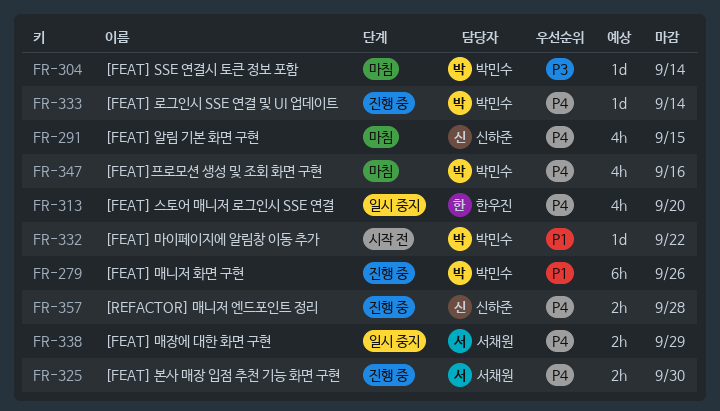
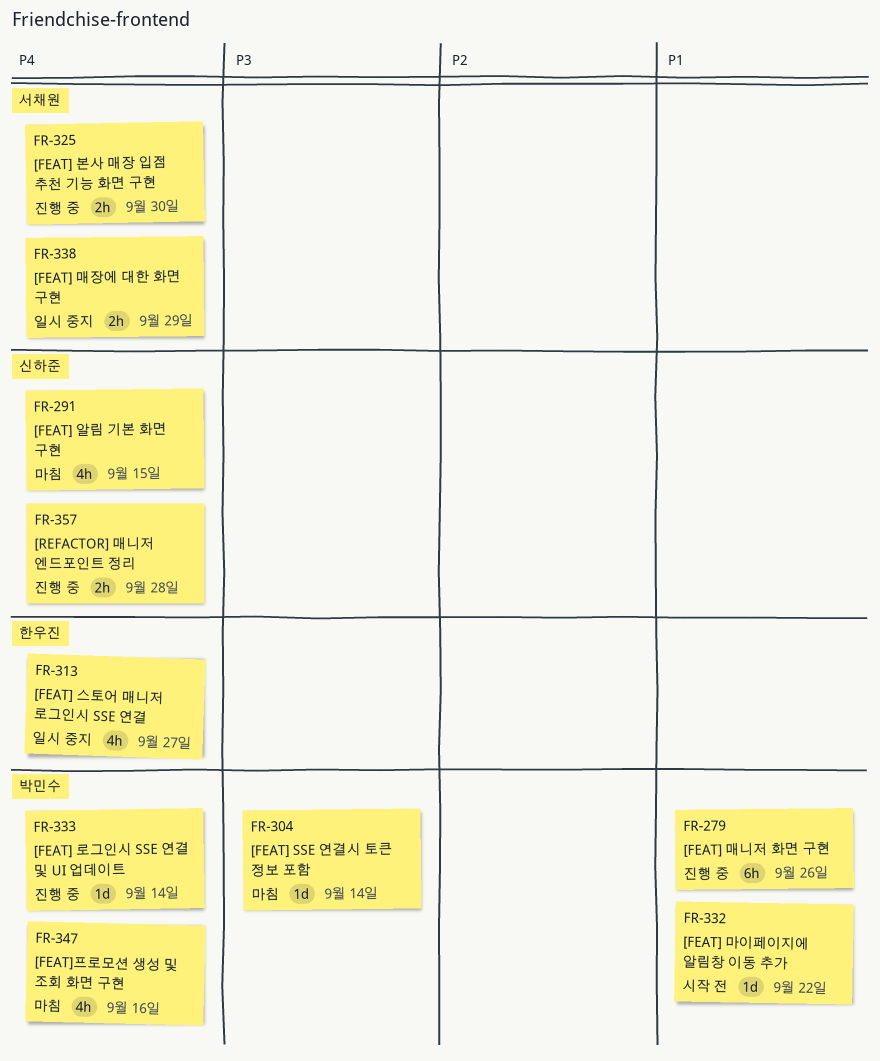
FR-313, due: Sep 20 -> Sep 27

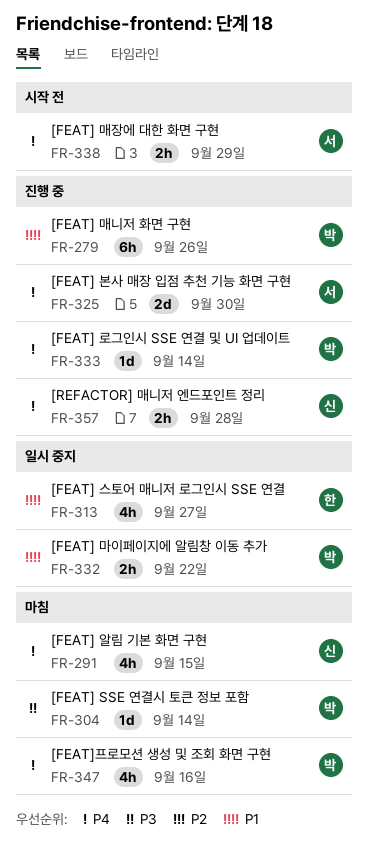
FR-313, priority: P4 -> P1
FR-325, estimate: 2h -> 2d
FR-332, status: 시작 전 -> 일시 중지
FR-332, estimate: 1d -> 2h
FR-338, status: 일시 중지 -> 시작 전

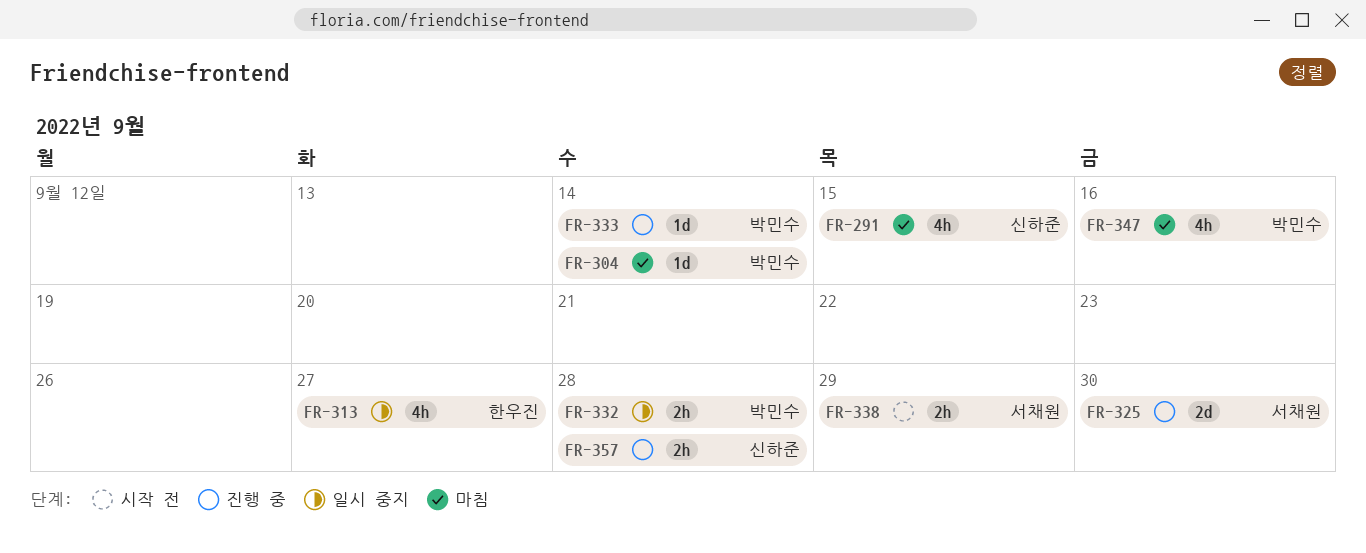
FR-279: present -> none
FR-332, due: Sep 22 -> Sep 28

